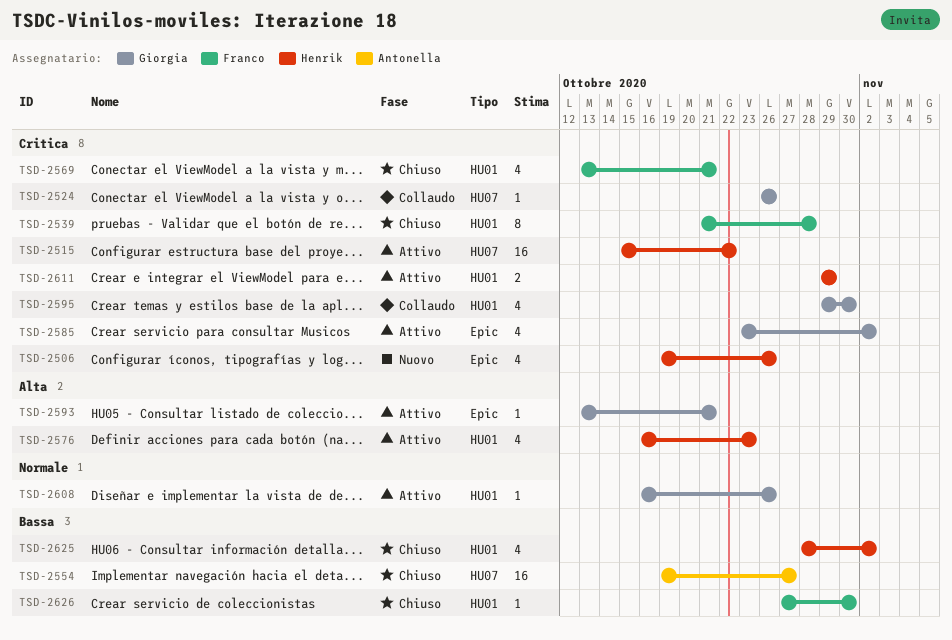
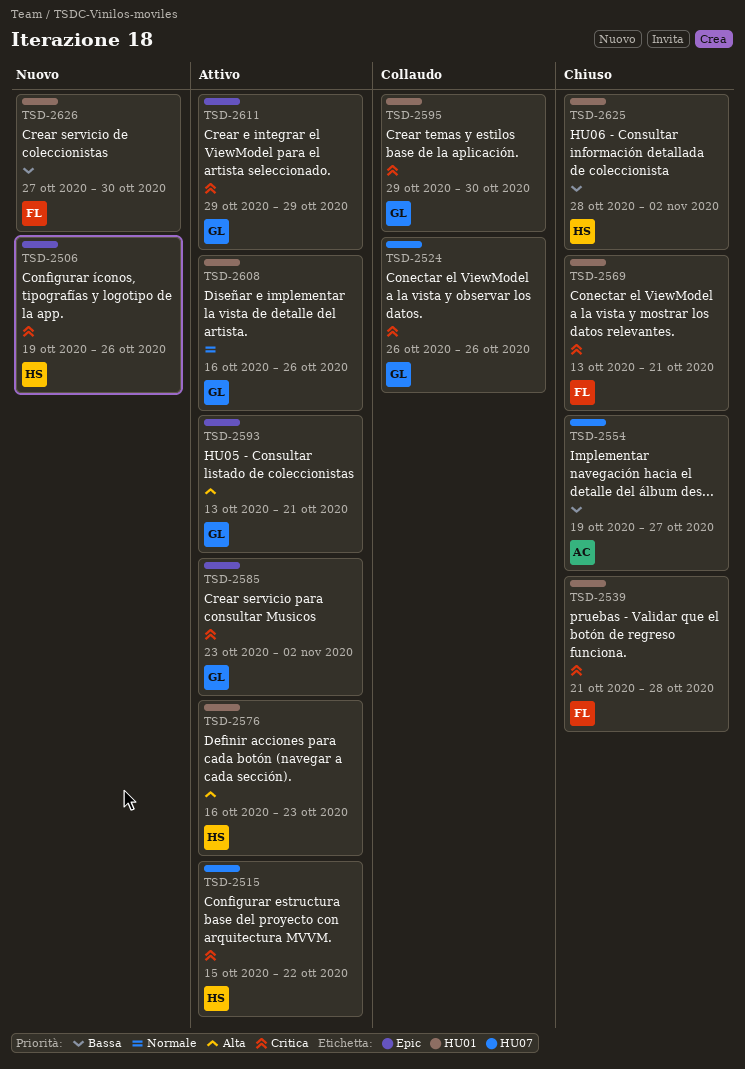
TSD-2611, owner: Henrik -> Giorgia
TSD-2611, label: HU01 -> Epic
TSD-2626, status: Chiuso -> Nuovo

